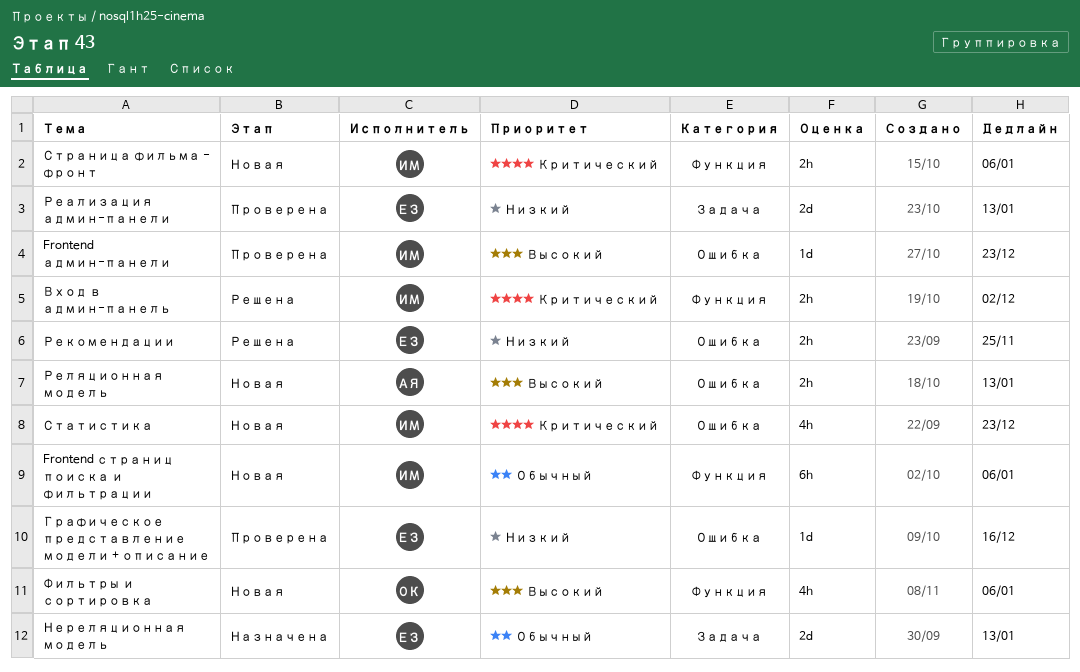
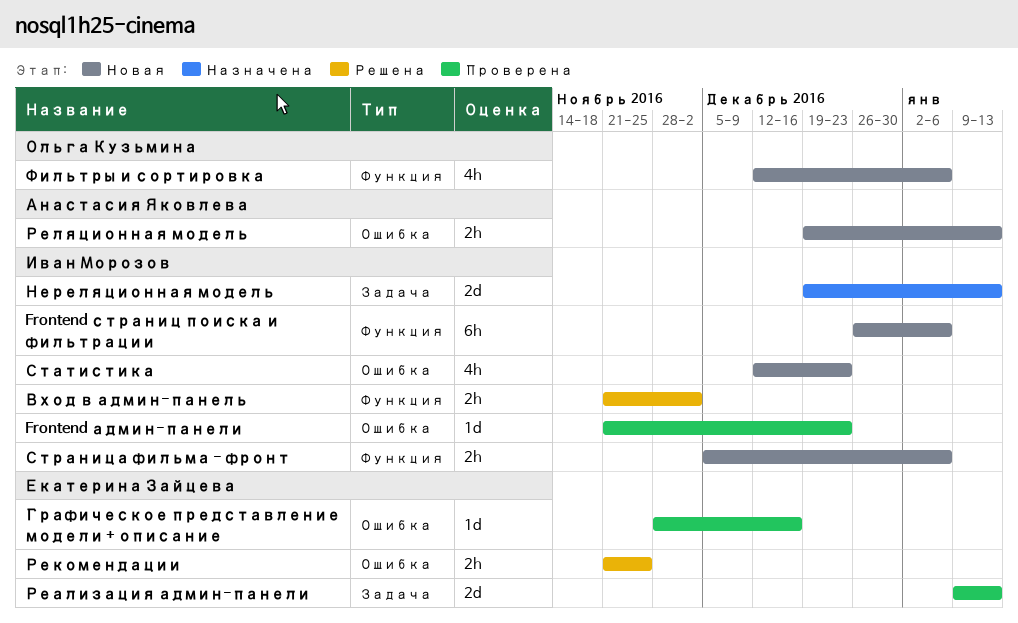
Нереляционная модель, owner: Екатерина Зайцева -> Иван Морозов

